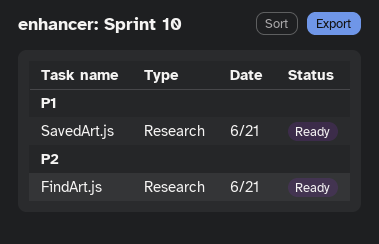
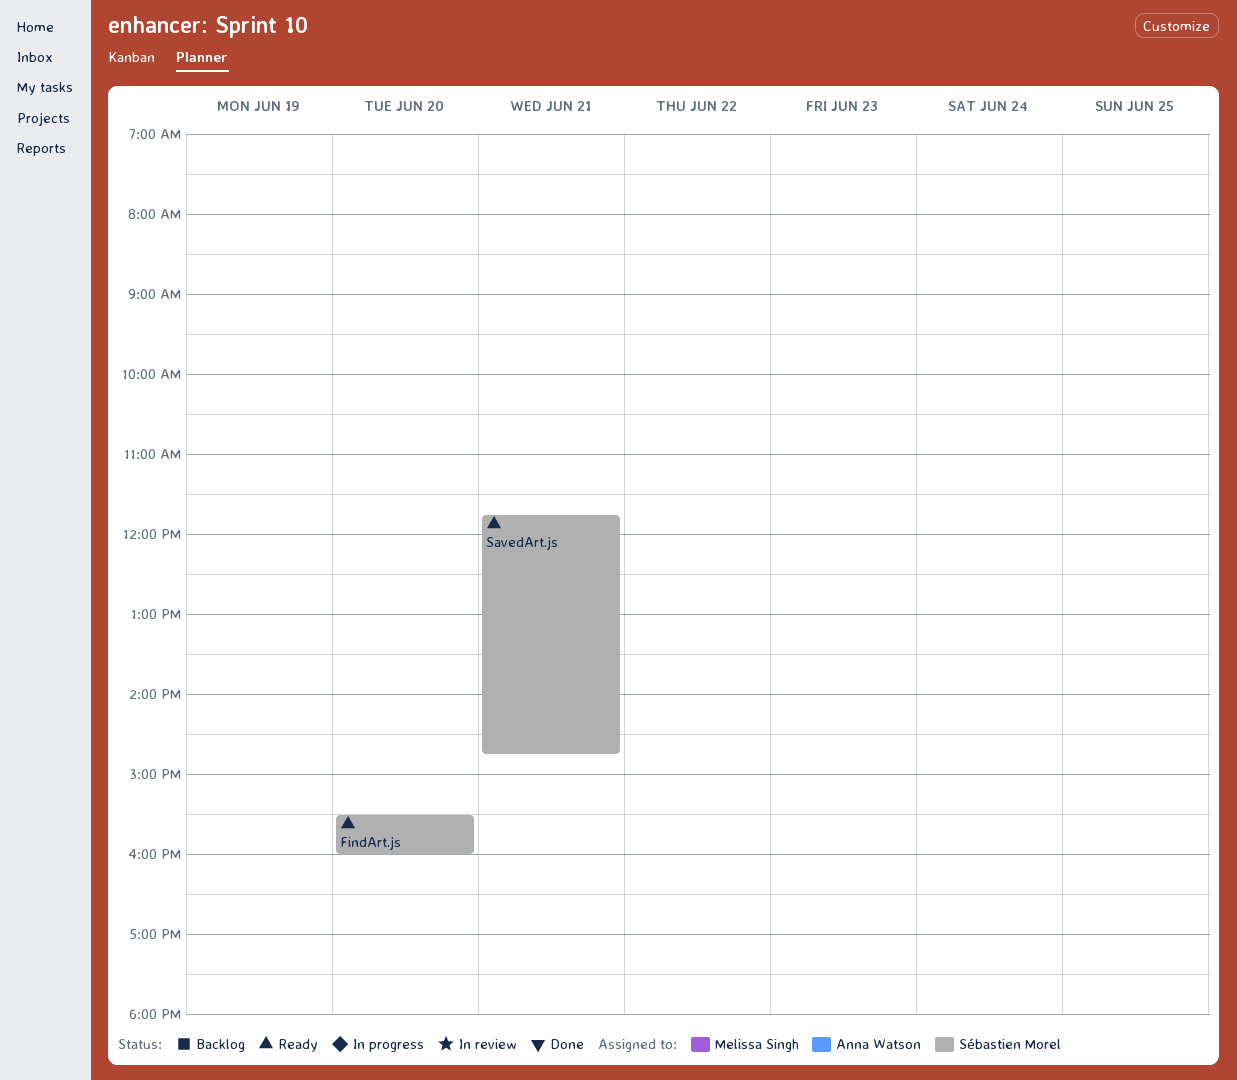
FindArt.js, day: Jun 21 -> Jun 20

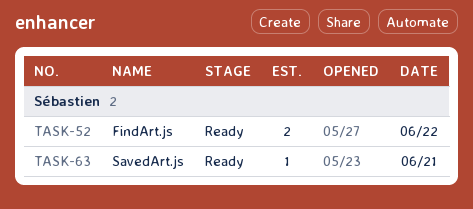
FindArt.js, day: Jun 20 -> Jun 22

